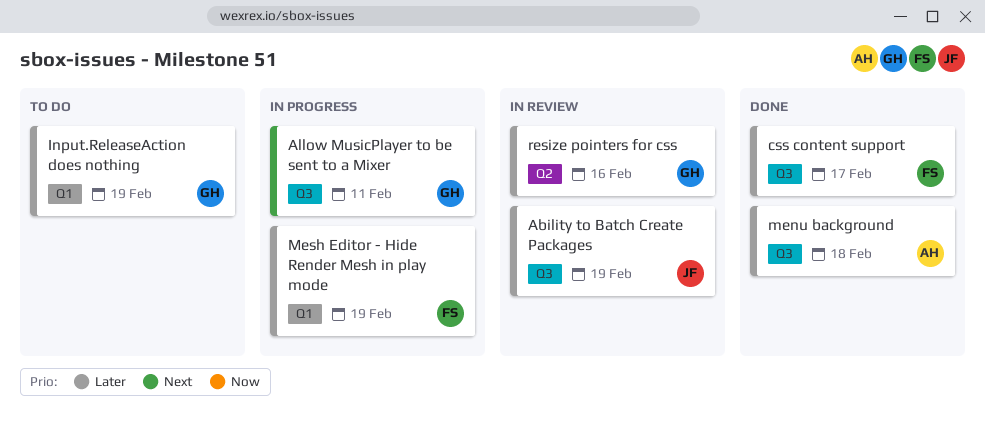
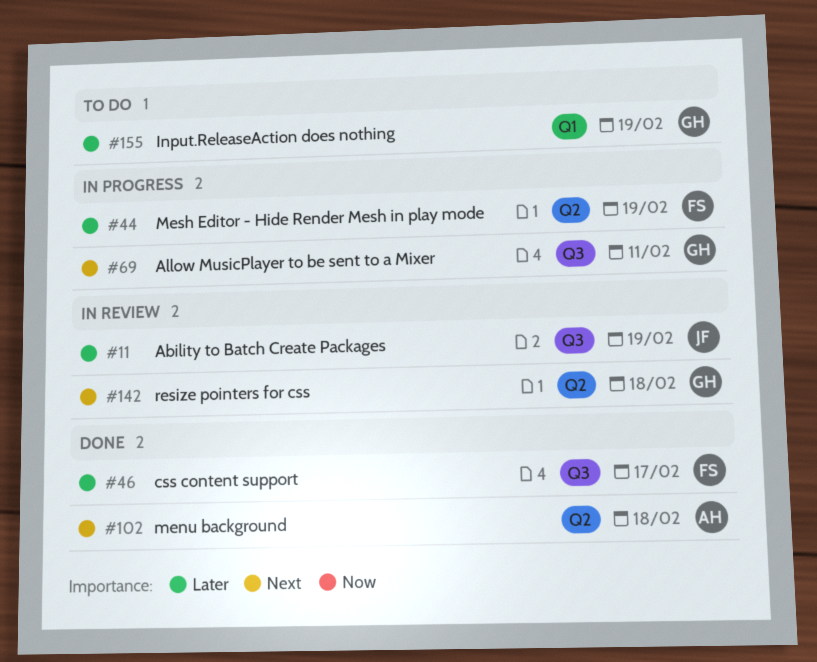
menu background, priority: Later -> Next
menu background, label: Q3 -> Q2
Mesh Editor - Hide Render Mesh in play mode, label: Q1 -> Q2
resize pointers for css, priority: Later -> Next
resize pointers for css, due: Feb 16 -> Feb 18

